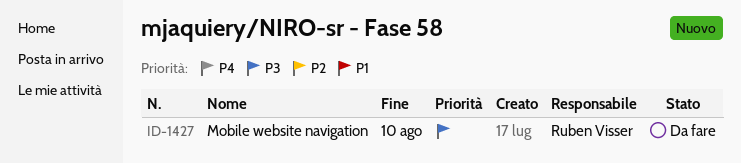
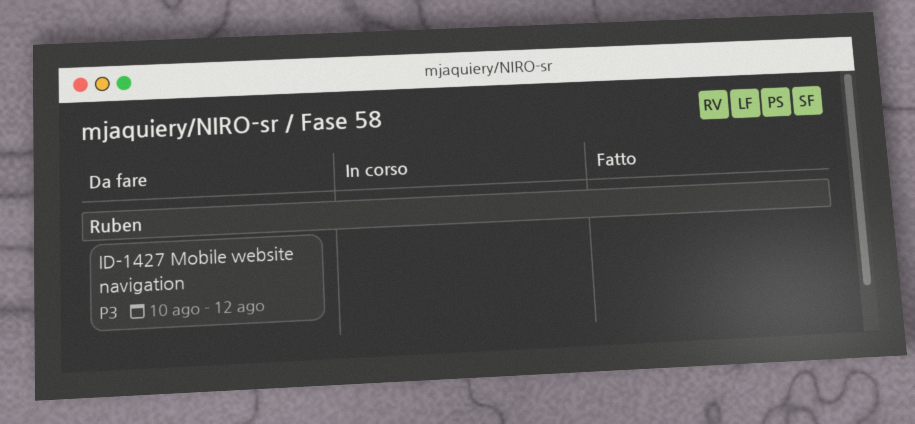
ID-1427, due: Aug 10 -> Aug 12

